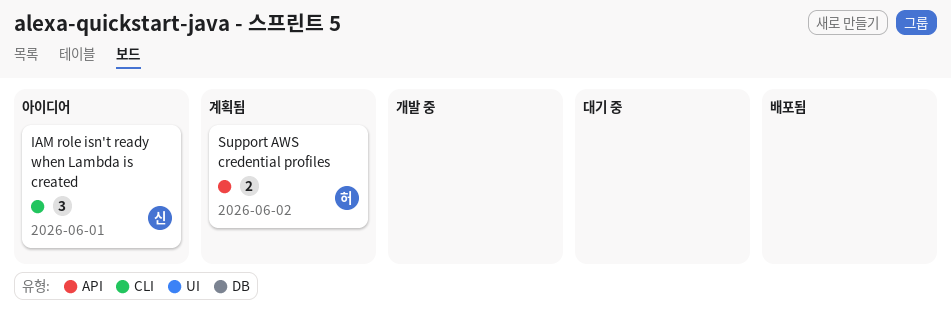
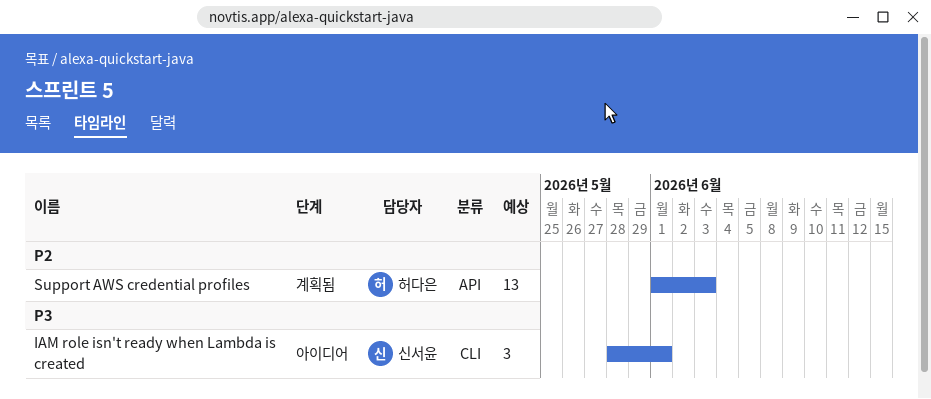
Support AWS credential profiles, estimate: 2 -> 13
Support AWS credential profiles, due: Jun 2 -> Jun 3

